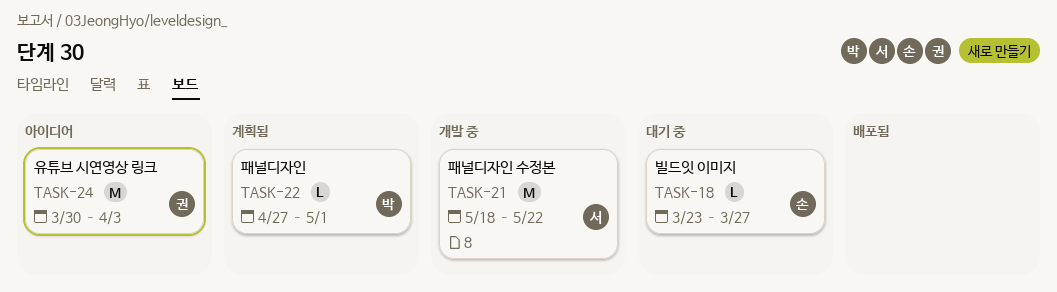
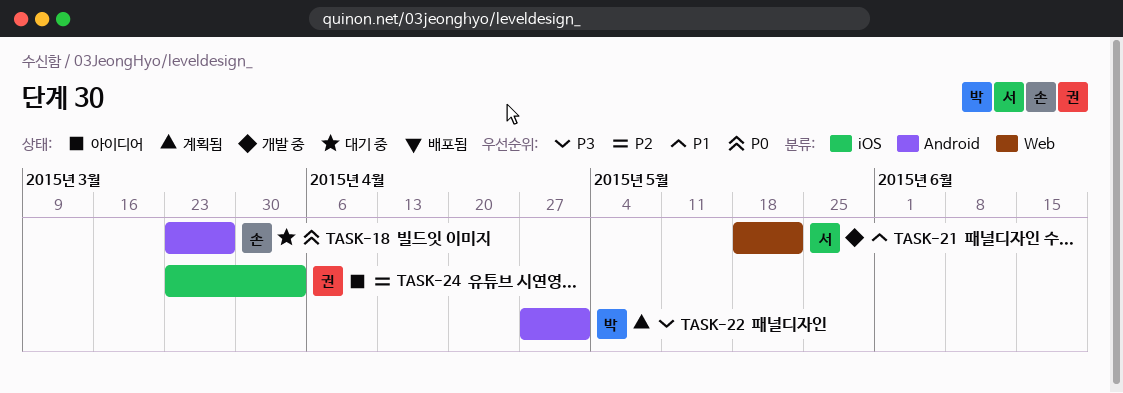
TASK-24, start: Mar 30 -> Mar 23

